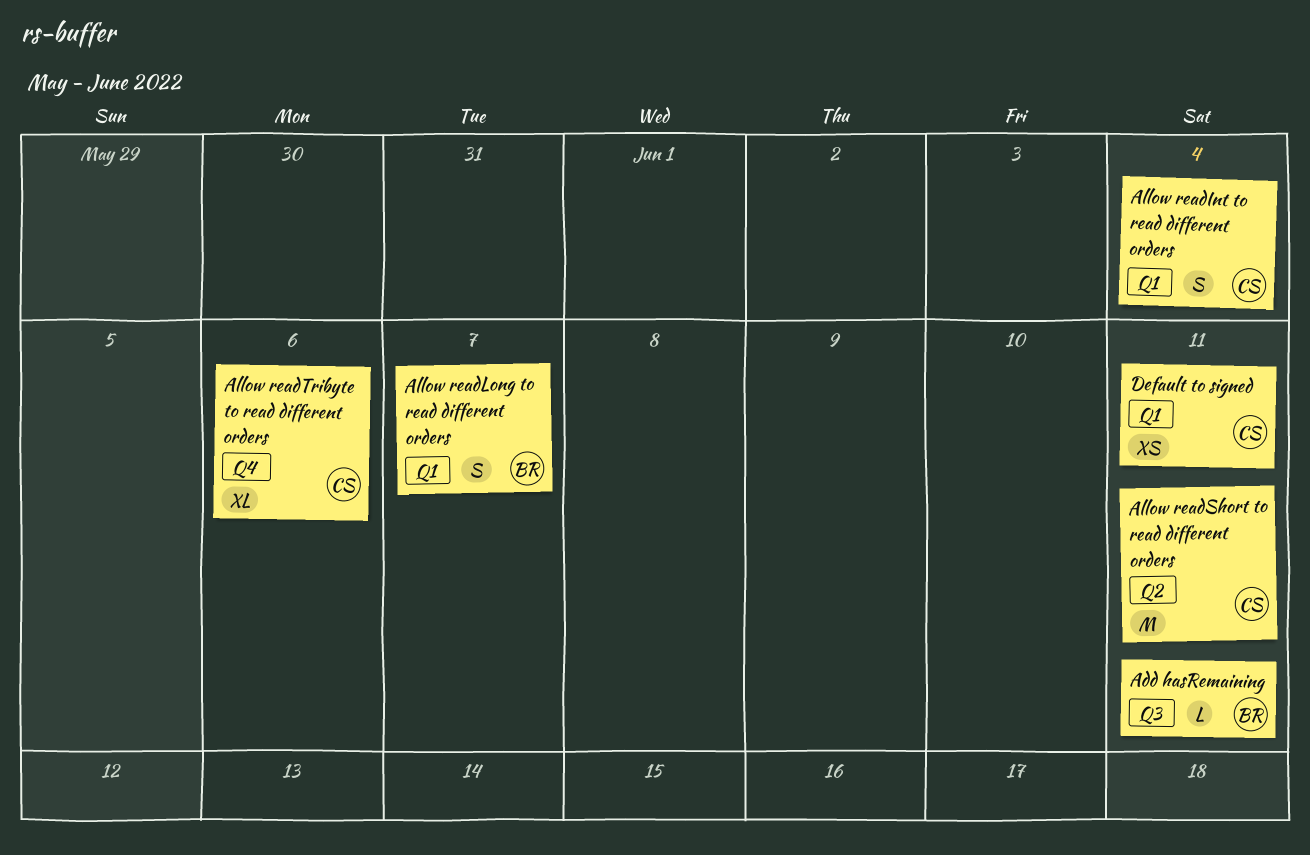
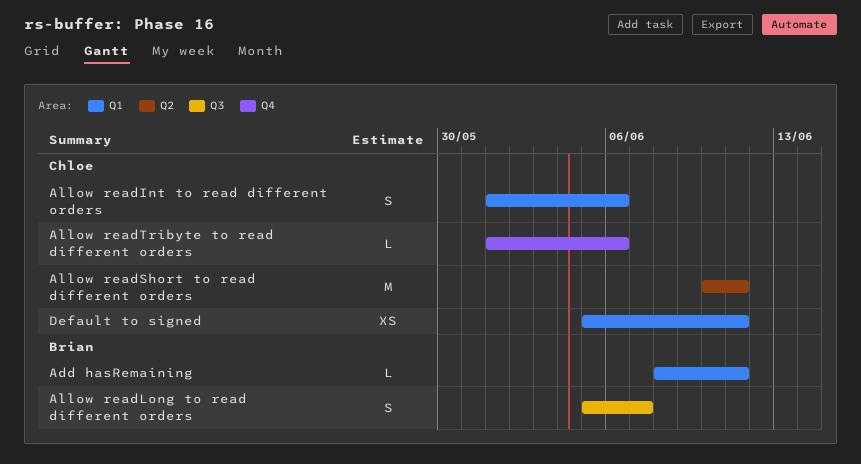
Add hasRemaining, label: Q3 -> Q1
Allow readInt to read different orders, due: Jun 4 -> Jun 6
Allow readLong to read different orders, label: Q1 -> Q3
Allow readTribyte to read different orders, estimate: XL -> L

